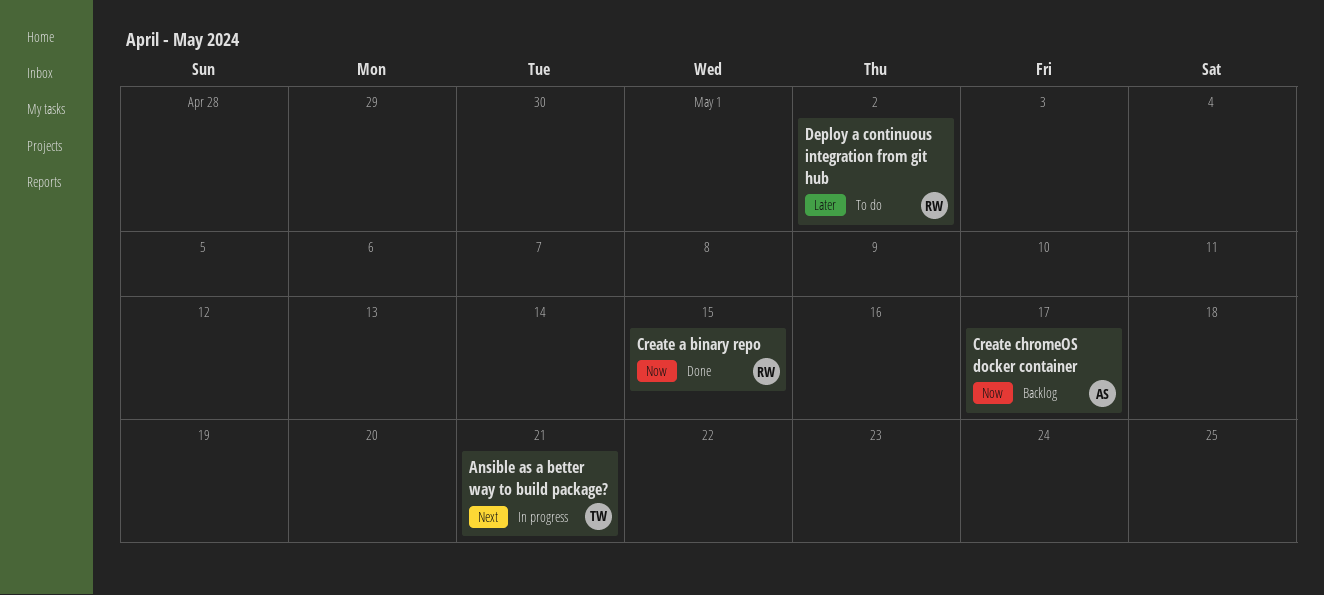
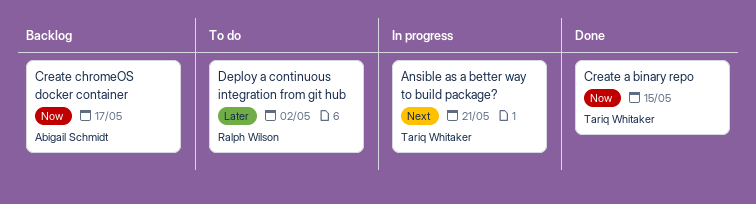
Create a binary repo, owner: Ralph Wilson -> Tariq Whitaker

